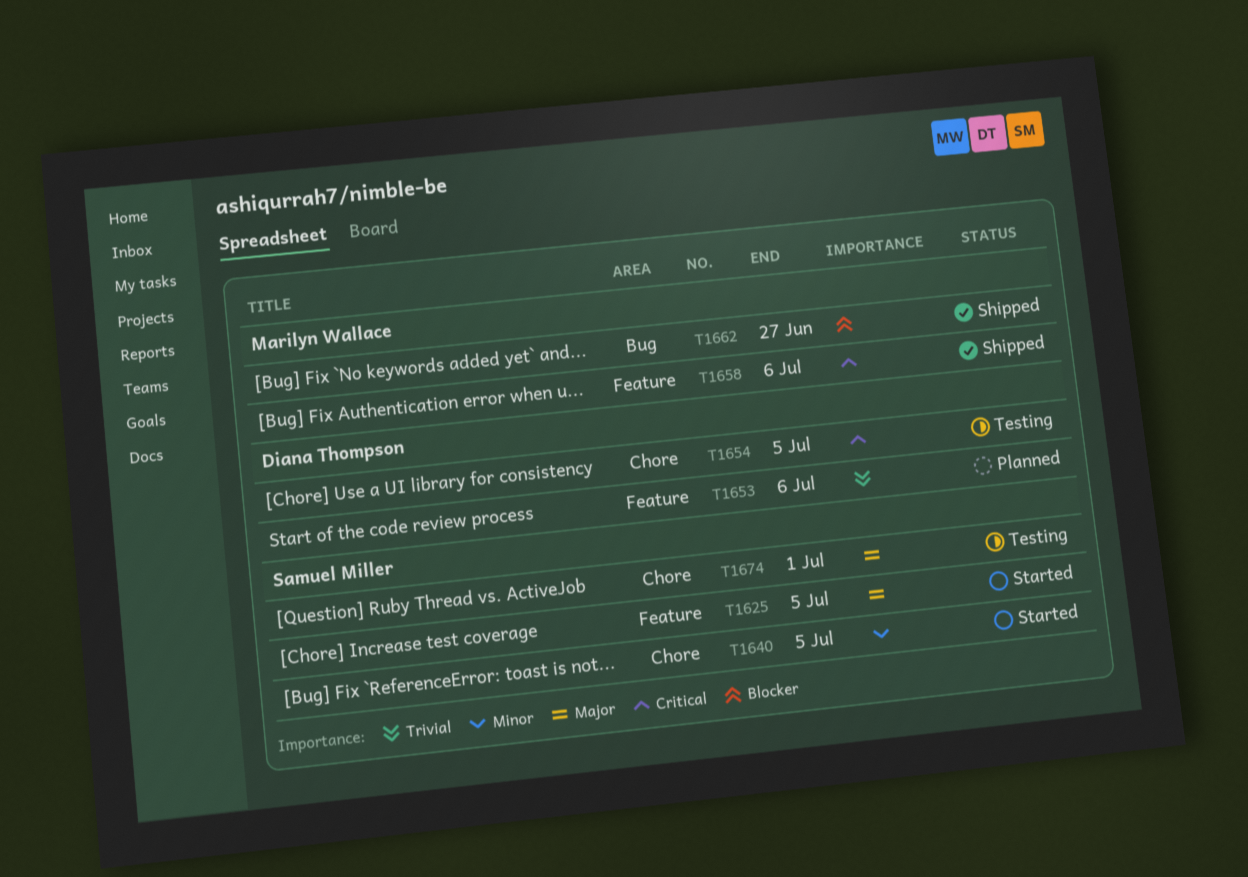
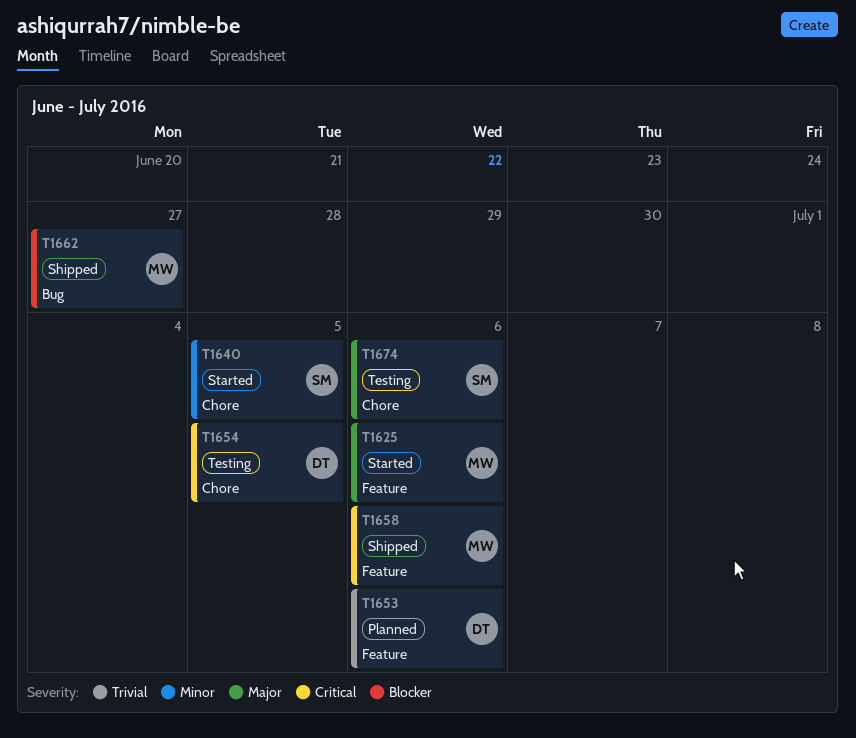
T1625, owner: Samuel Miller -> Marilyn Wallace
T1625, due: Jul 5 -> Jul 6
T1674, due: Jul 1 -> Jul 6

